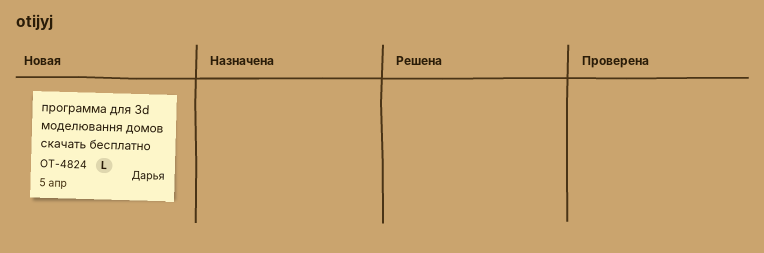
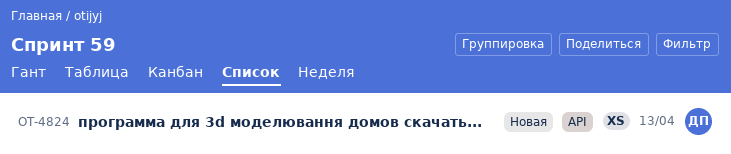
OT-4824, estimate: L -> XS
OT-4824, due: Apr 5 -> Apr 13

